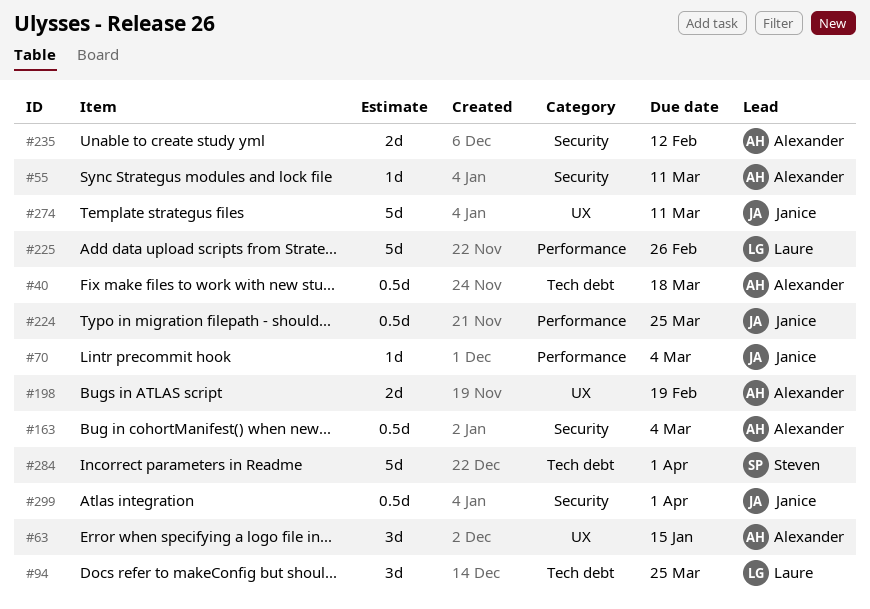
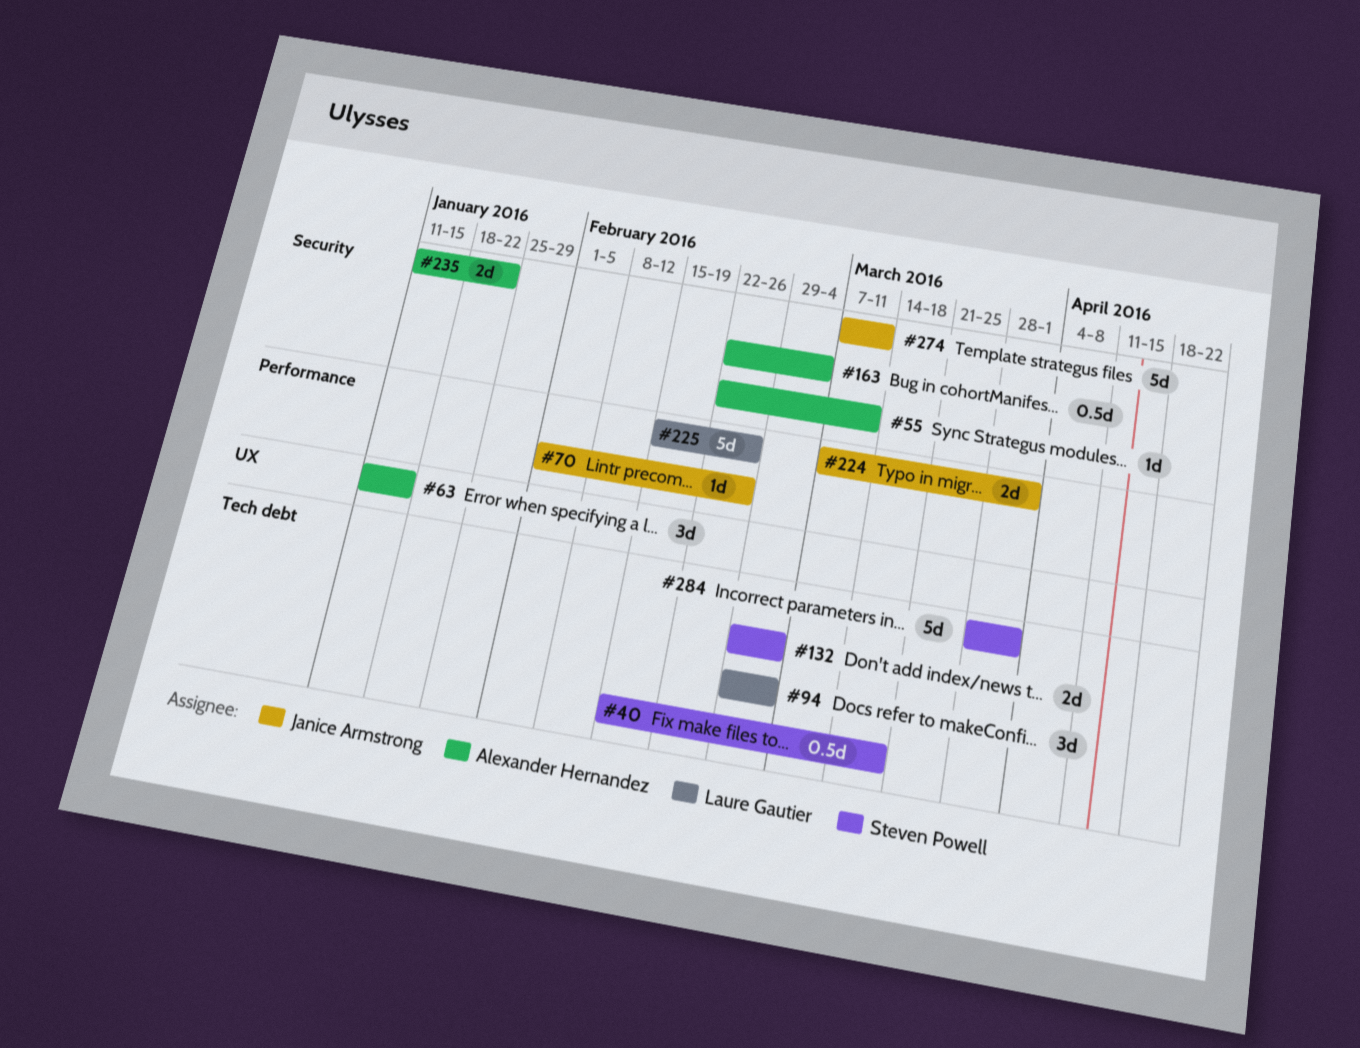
#40, owner: Alexander Hernandez -> Steven Powell
#70, due: Mar 4 -> Feb 26
#94, due: Mar 25 -> Mar 4
#132: none -> present
#198: present -> none
#224, estimate: 0.5d -> 2d
#224, due: Mar 25 -> Apr 1
#235, due: Feb 12 -> Jan 22
#274, label: UX -> Security
#299: present -> none

